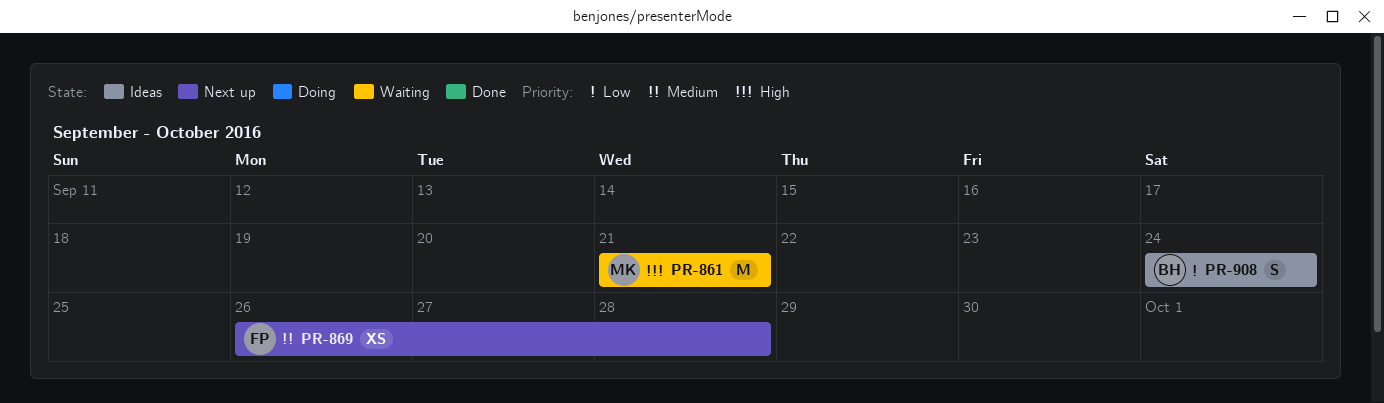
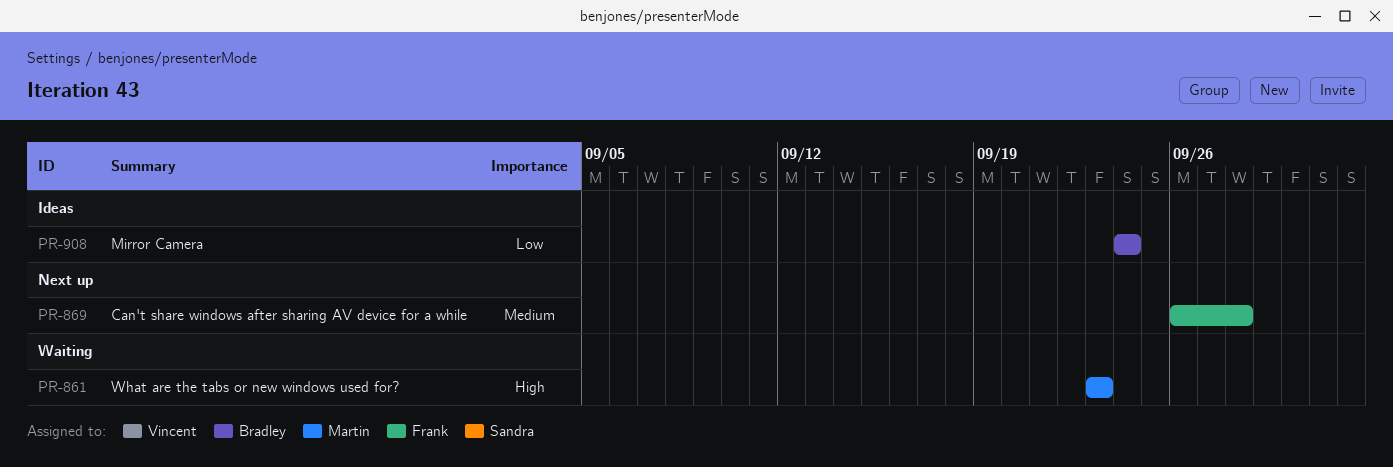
PR-861, start: Sep 21 -> Sep 23
PR-861, due: Sep 21 -> Sep 23

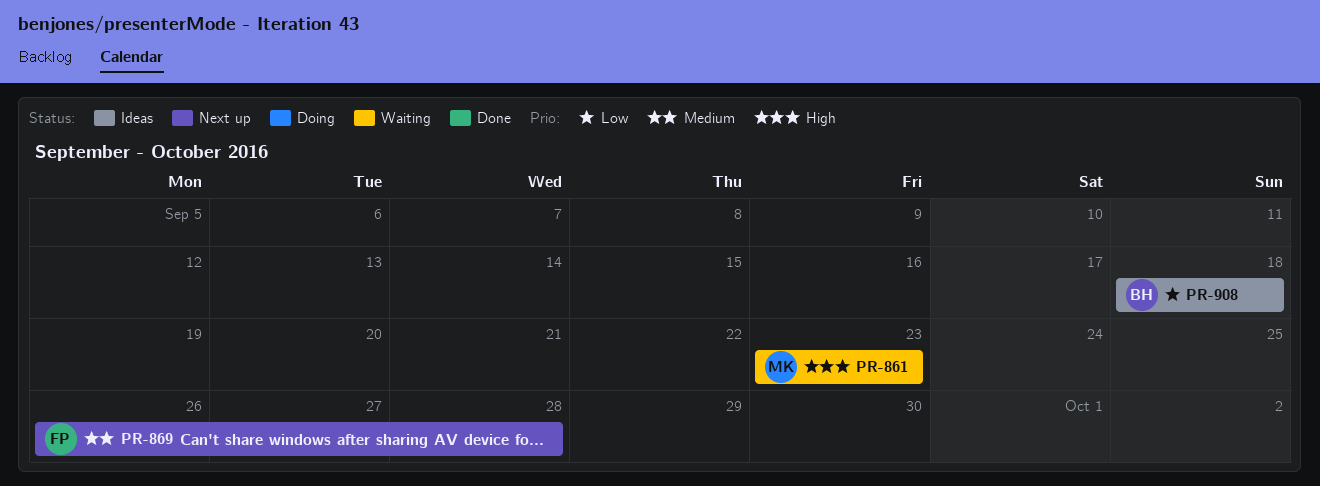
PR-908, start: Sep 24 -> Sep 18
PR-908, due: Sep 24 -> Sep 18

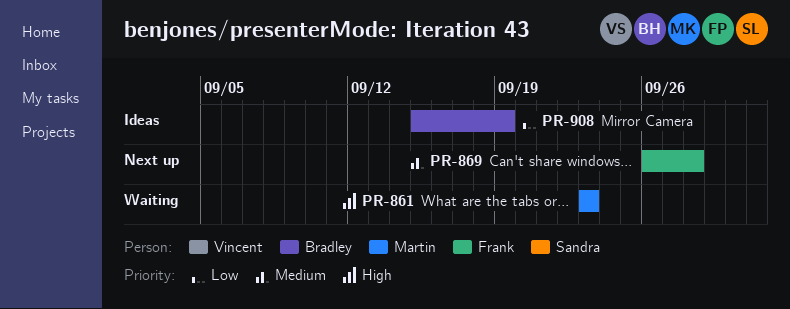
PR-908, start: Sep 18 -> Sep 15
PR-908, due: Sep 18 -> Sep 19

